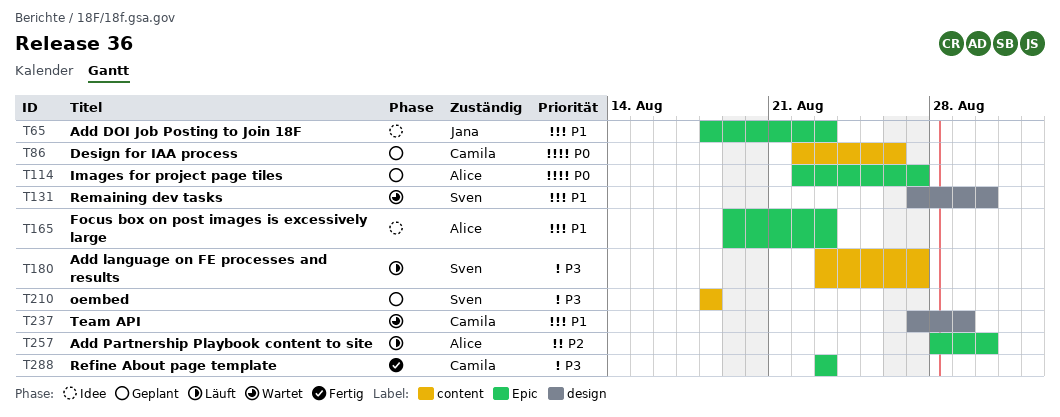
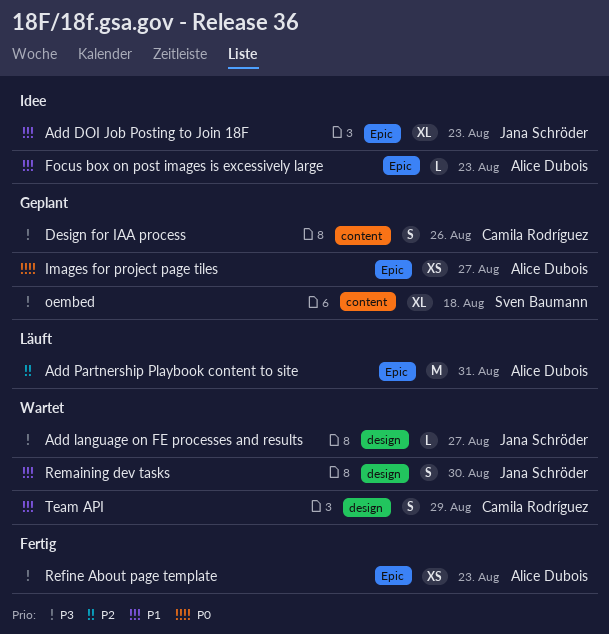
Add language on FE processes and results, status: Läuft -> Wartet
Add language on FE processes and results, owner: Sven Baumann -> Jana Schröder
Add language on FE processes and results, label: content -> design
Add Partnership Playbook content to site, due: Aug 30 -> Aug 31
Design for IAA process, priority: P0 -> P3
Refine About page template, owner: Camila Rodríguez -> Alice Dubois
Remaining dev tasks, owner: Sven Baumann -> Jana Schröder

